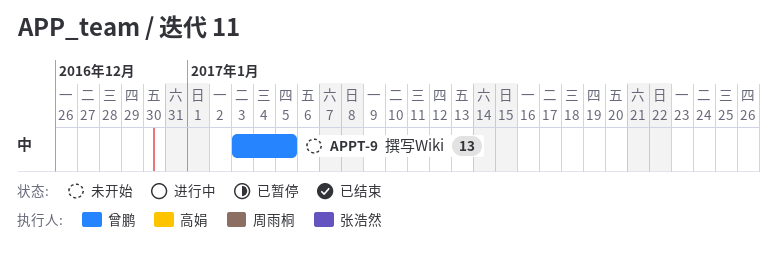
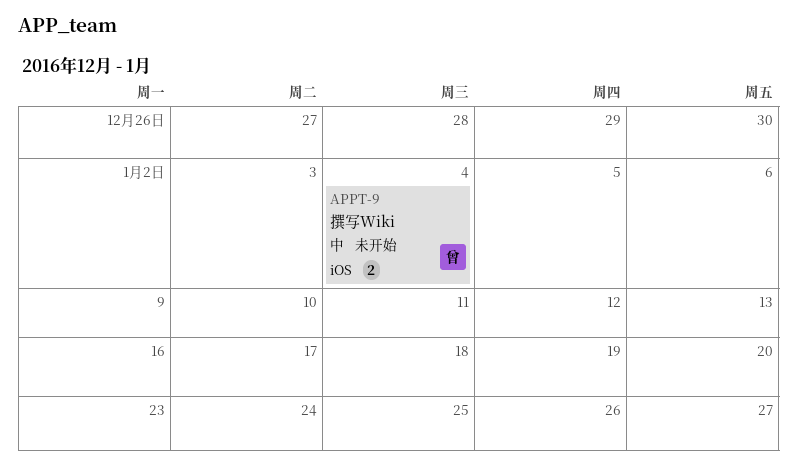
APPT-9, estimate: 13 -> 2
APPT-9, due: Jan 5 -> Jan 4

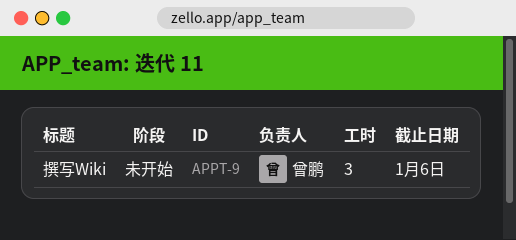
APPT-9, estimate: 2 -> 3
APPT-9, due: Jan 4 -> Jan 6

